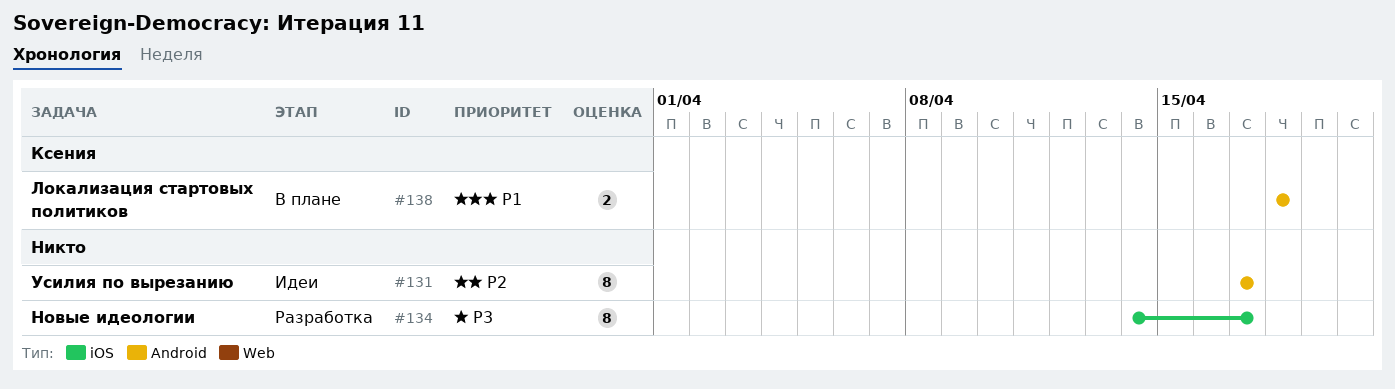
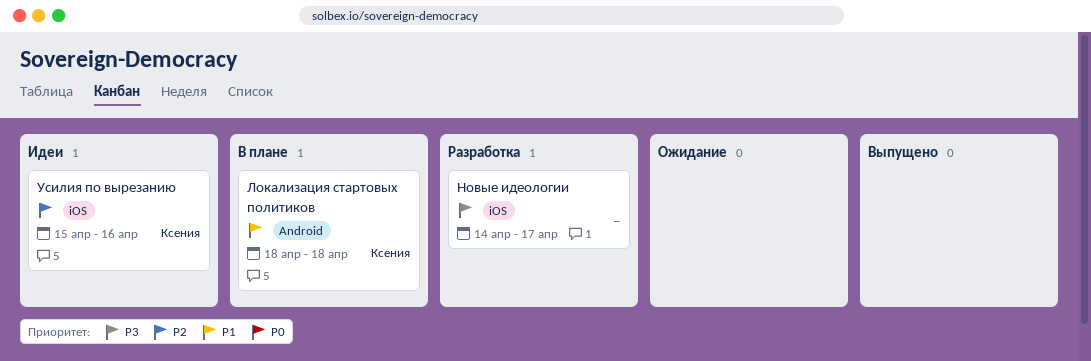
Усилия по вырезанию, owner: none -> Ксения
Усилия по вырезанию, label: Android -> iOS
Усилия по вырезанию, start: Apr 17 -> Apr 15
Усилия по вырезанию, due: Apr 17 -> Apr 16

